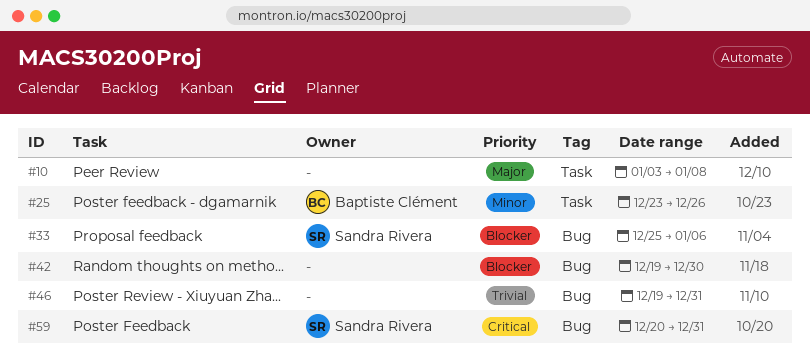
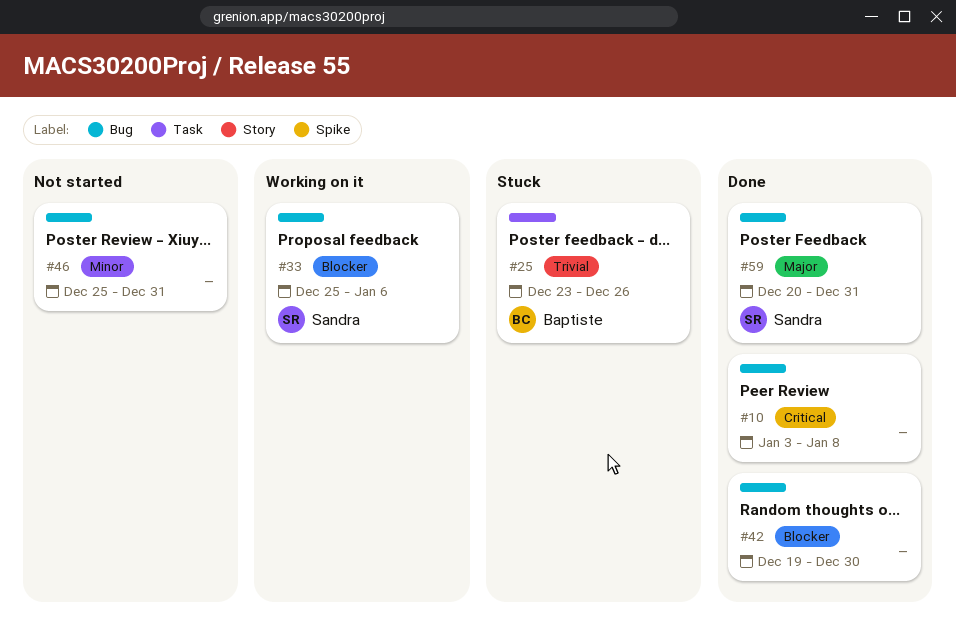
#10, priority: Major -> Critical
#10, label: Task -> Bug
#25, priority: Minor -> Trivial
#46, priority: Trivial -> Minor
#46, start: Dec 19 -> Dec 25
#59, priority: Critical -> Major

